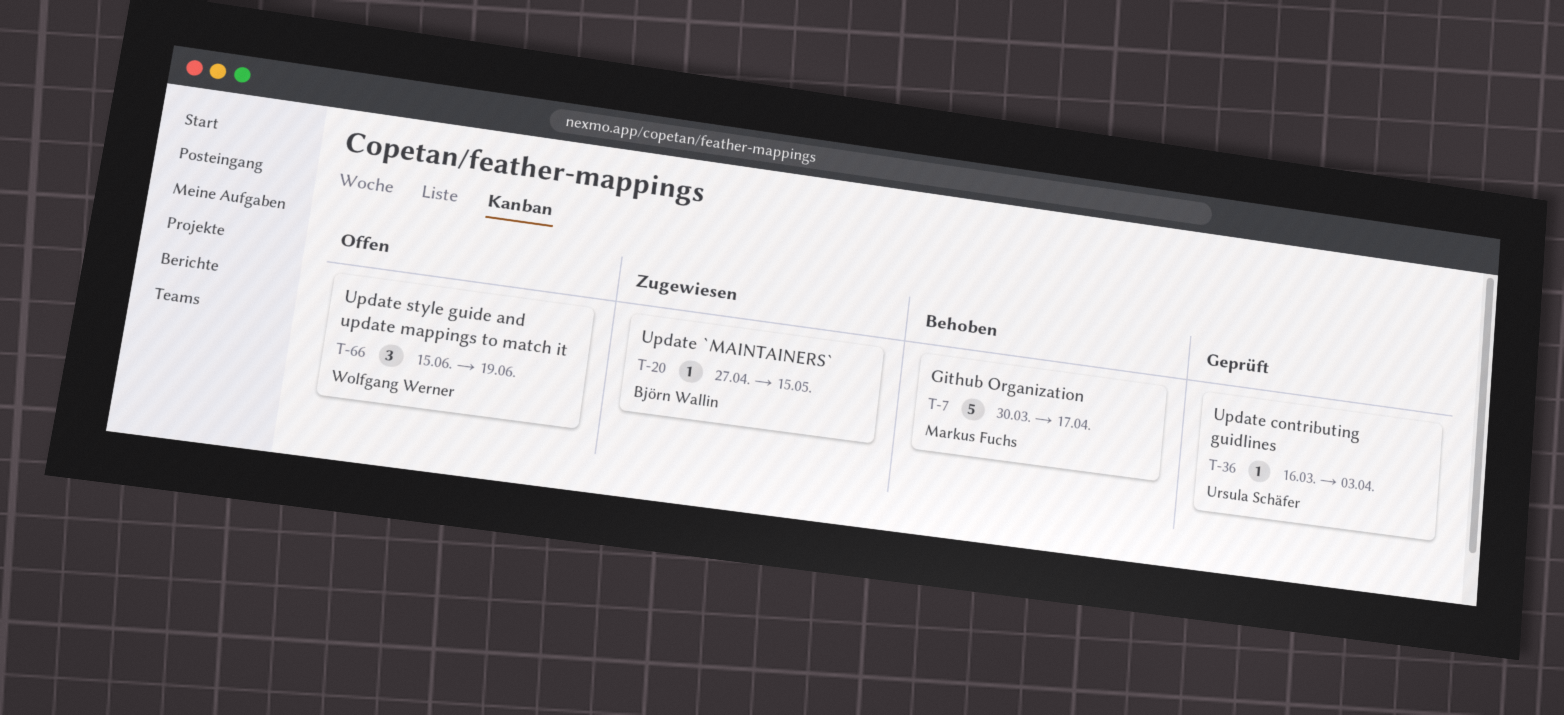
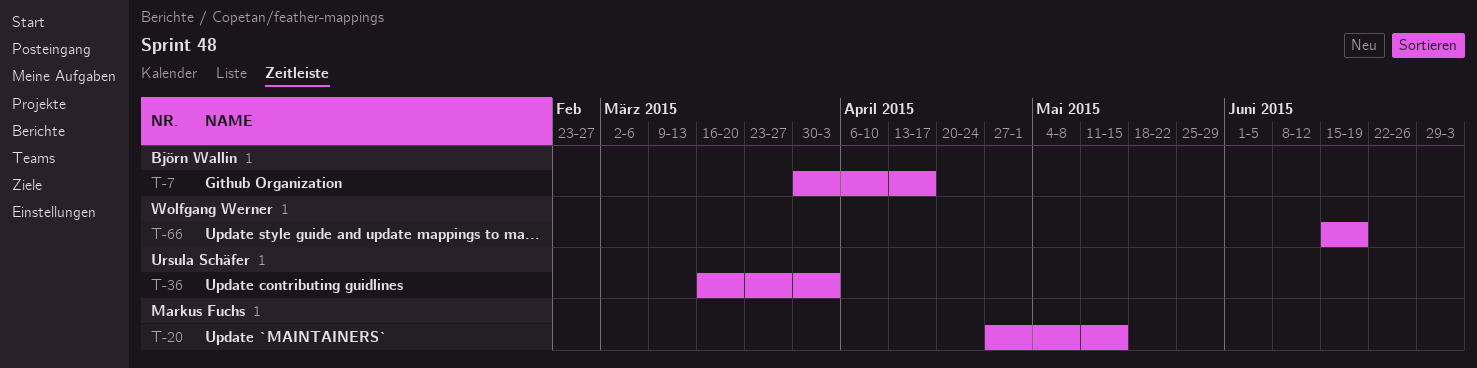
T-7, owner: Markus Fuchs -> Björn Wallin
T-20, owner: Björn Wallin -> Markus Fuchs

